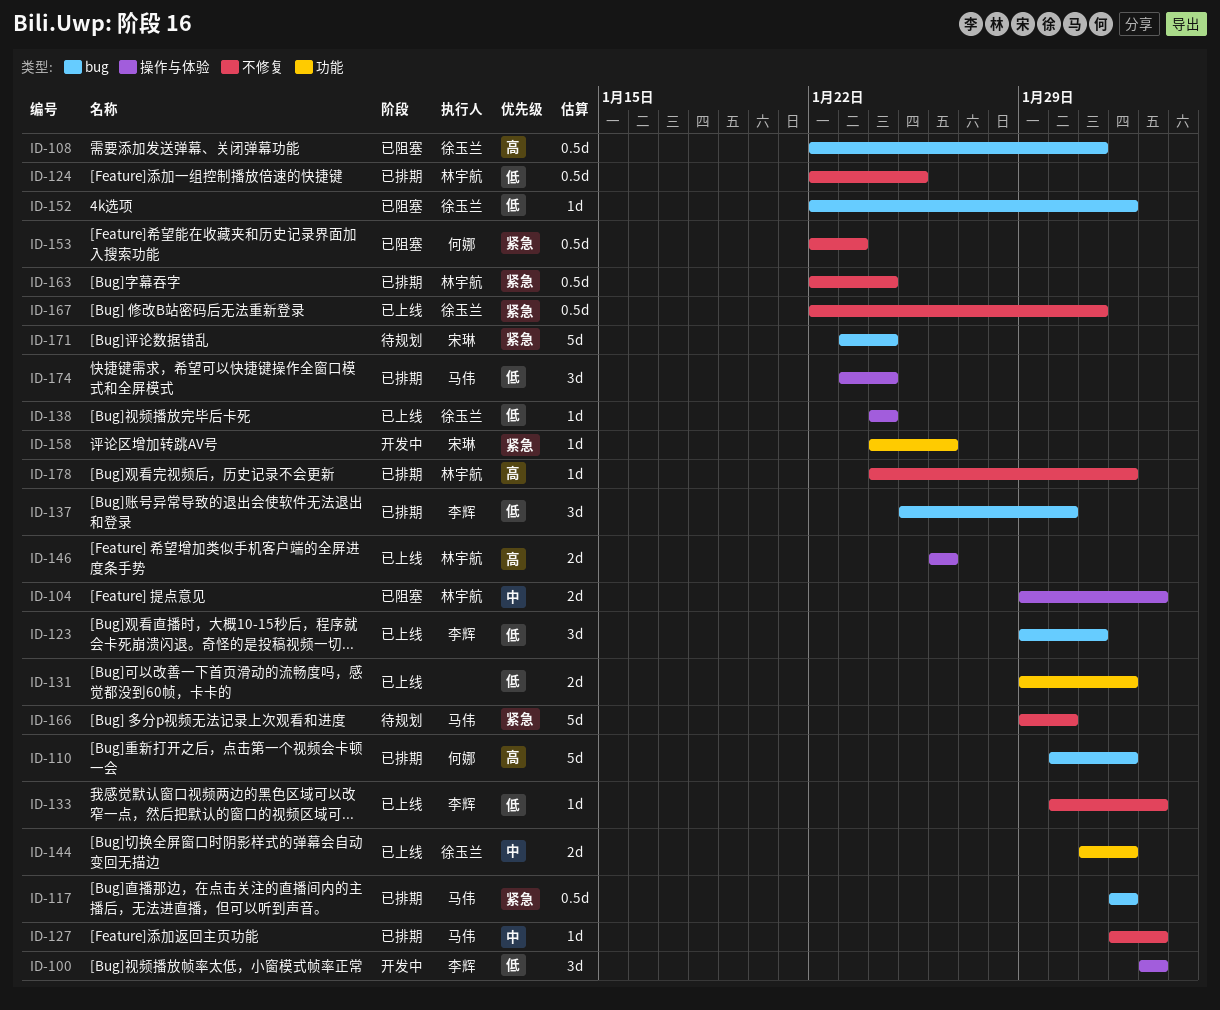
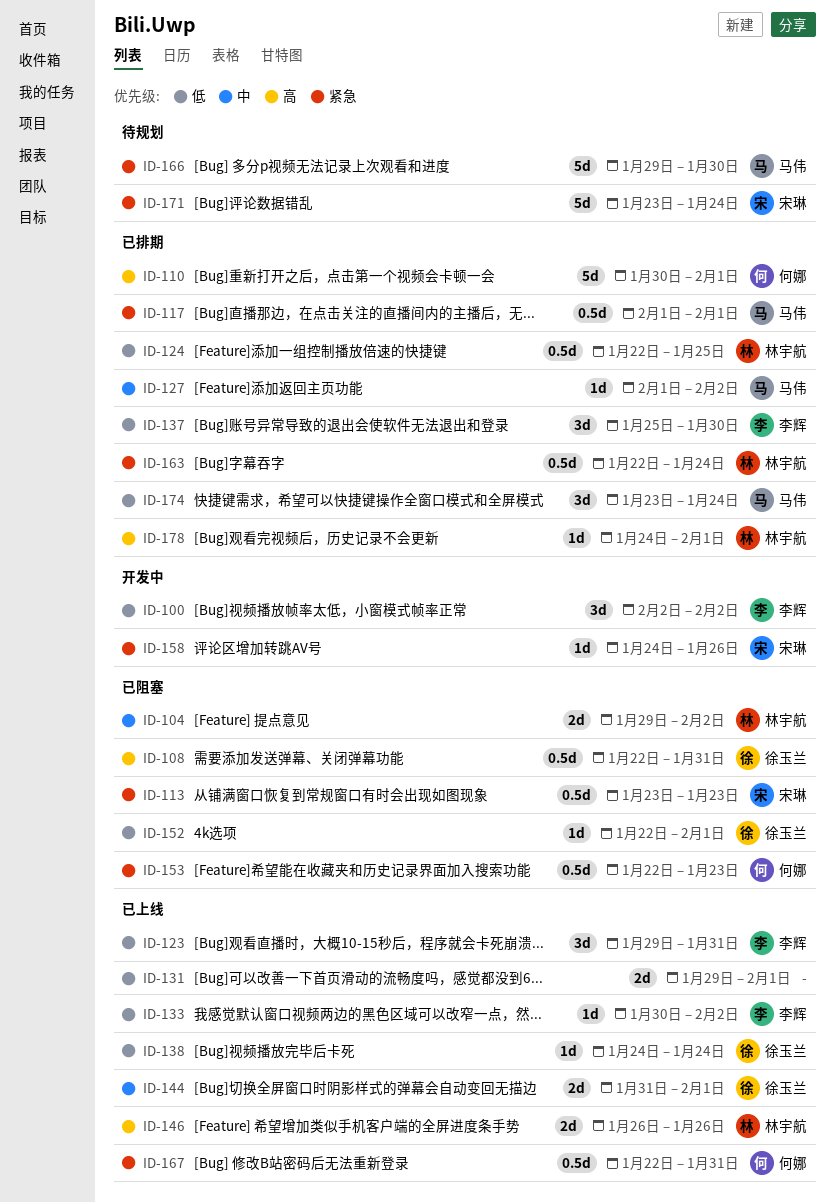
ID-113: none -> present
ID-167, owner: 徐玉兰 -> 何娜

